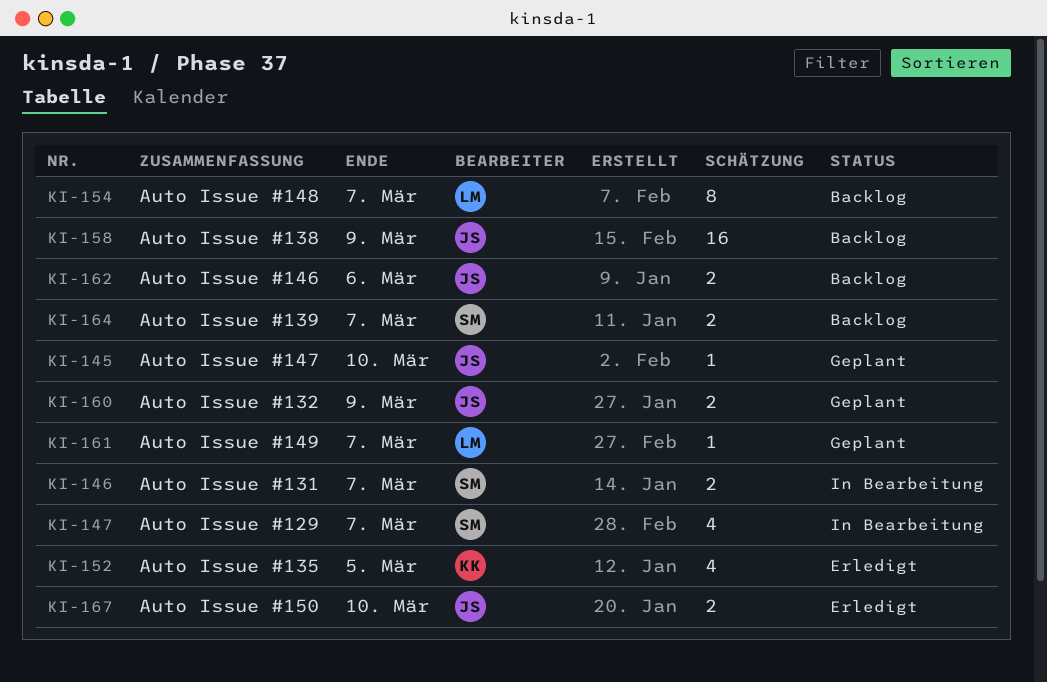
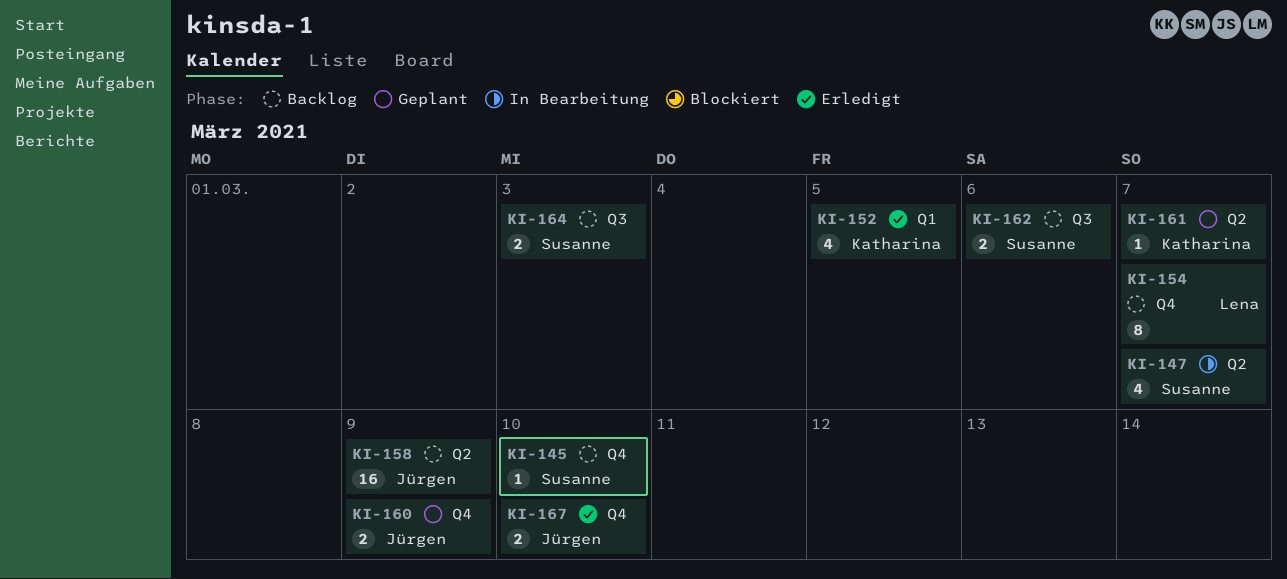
KI-145, status: Geplant -> Backlog
KI-145, owner: Jürgen -> Susanne
KI-146: present -> none
KI-161, owner: Lena -> Katharina
KI-162, owner: Jürgen -> Susanne
KI-164, due: Mar 7 -> Mar 3

